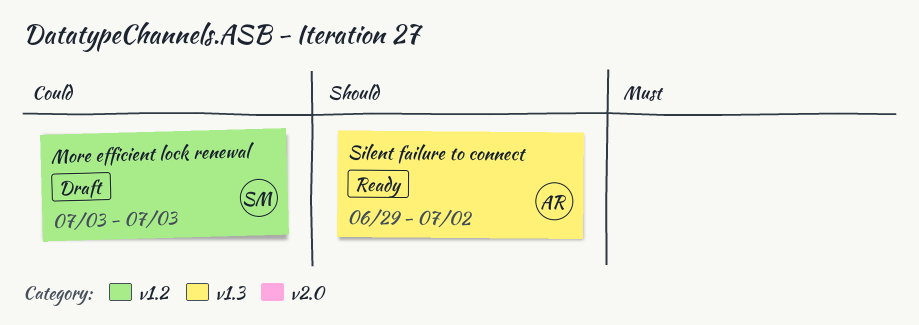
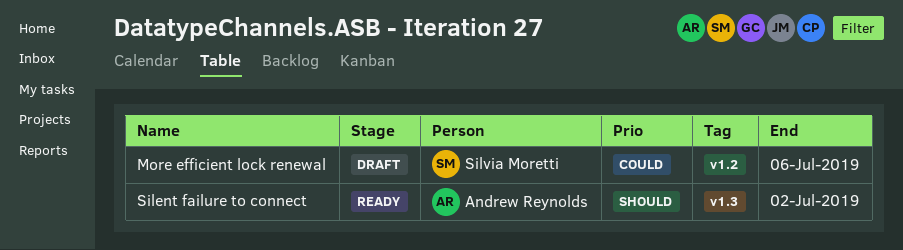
More efficient lock renewal, due: Jul 3 -> Jul 6

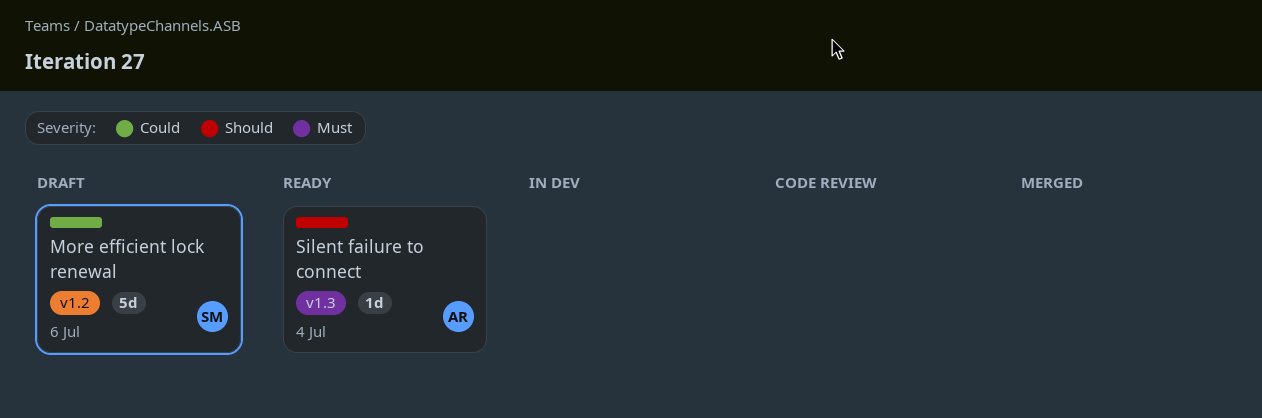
Silent failure to connect, due: Jul 2 -> Jul 4

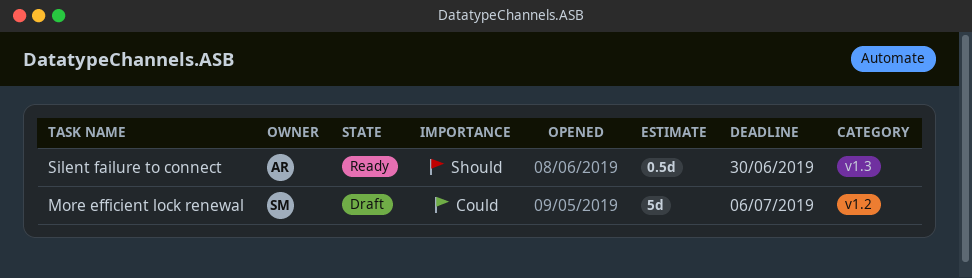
Silent failure to connect, estimate: 1d -> 0.5d
Silent failure to connect, due: Jul 4 -> Jun 30

